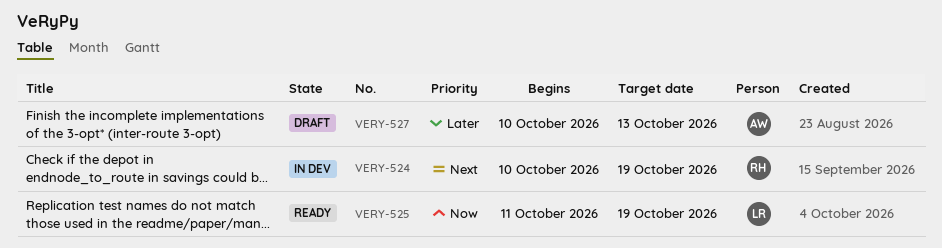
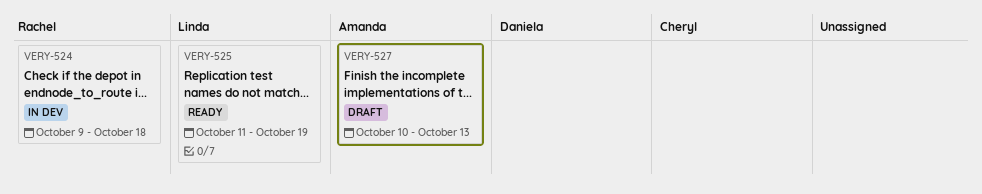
VERY-524, start: Oct 10 -> Oct 9
VERY-524, due: Oct 19 -> Oct 18

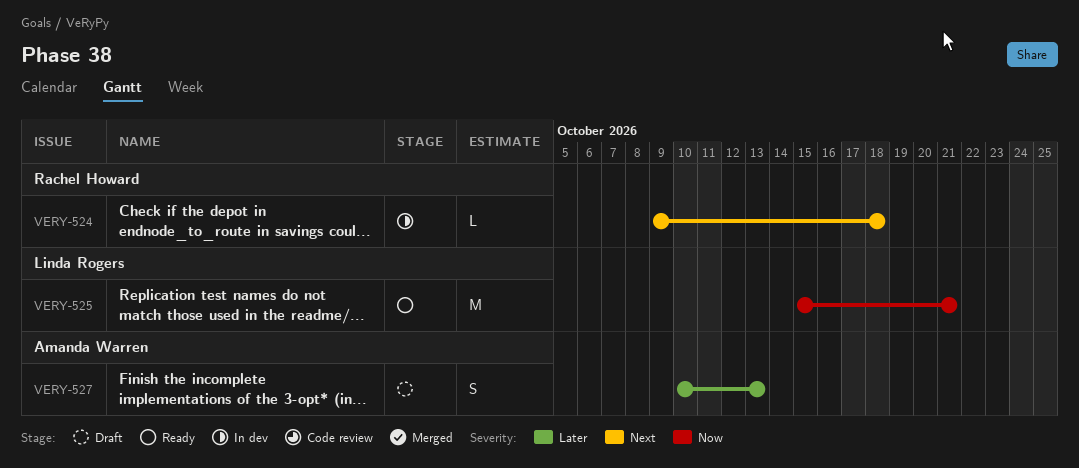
VERY-525, start: Oct 11 -> Oct 15
VERY-525, due: Oct 19 -> Oct 21

